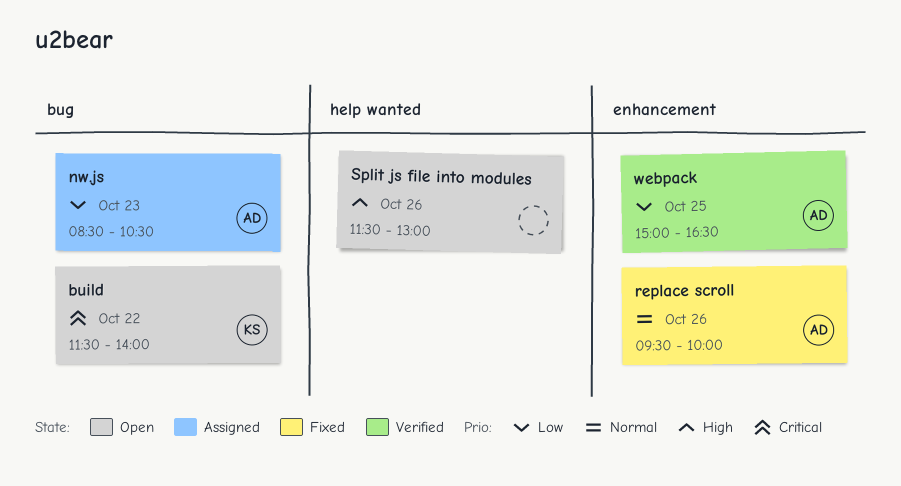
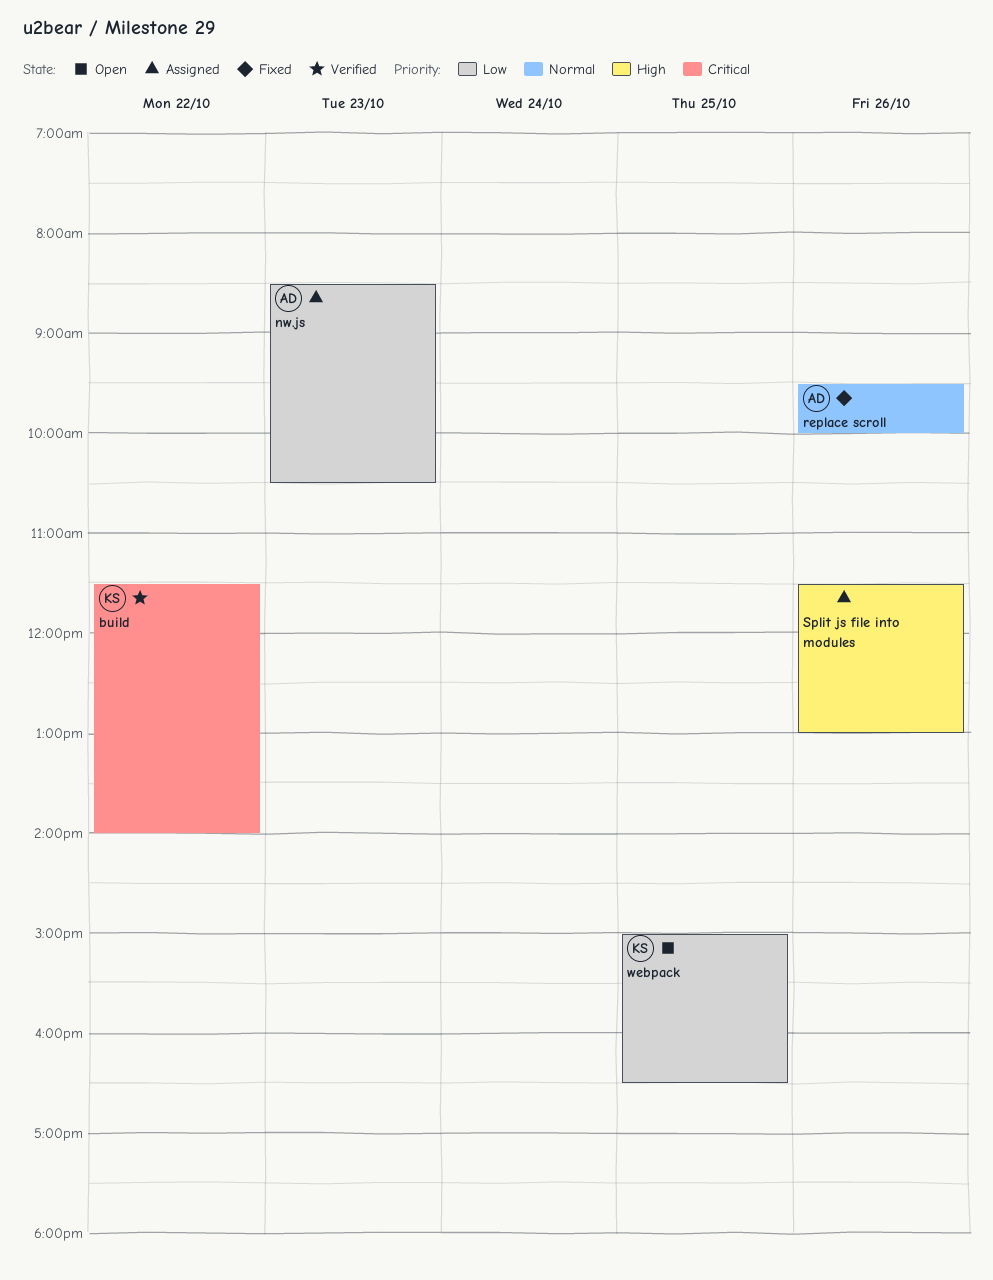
build, status: Open -> Verified
Split js file into modules, status: Open -> Assigned
webpack, status: Verified -> Open
webpack, owner: AD -> KS

